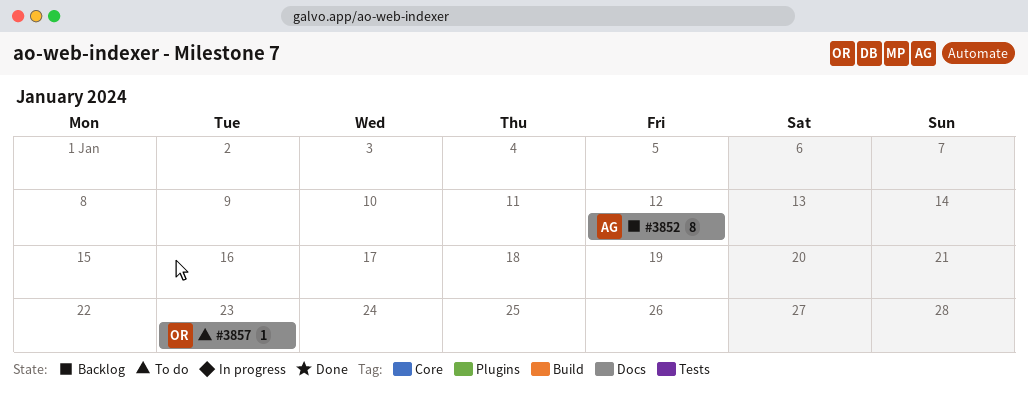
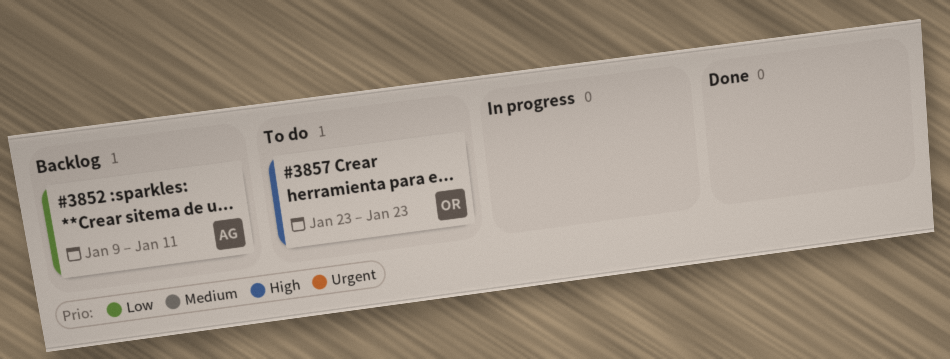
#3852, start: Jan 12 -> Jan 9
#3852, due: Jan 12 -> Jan 11

